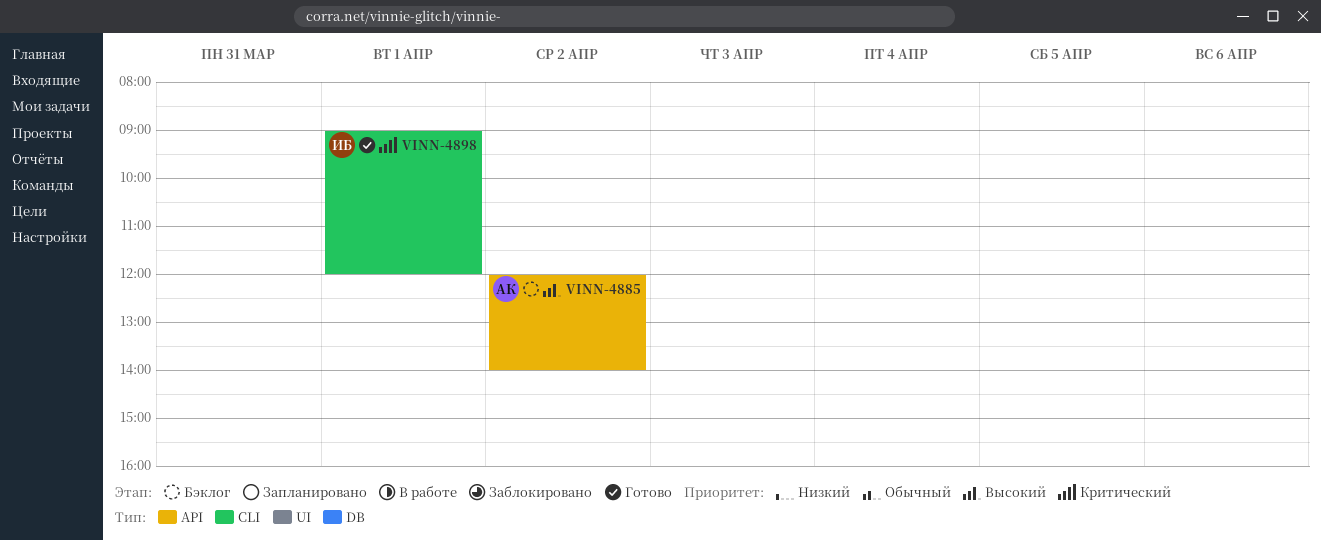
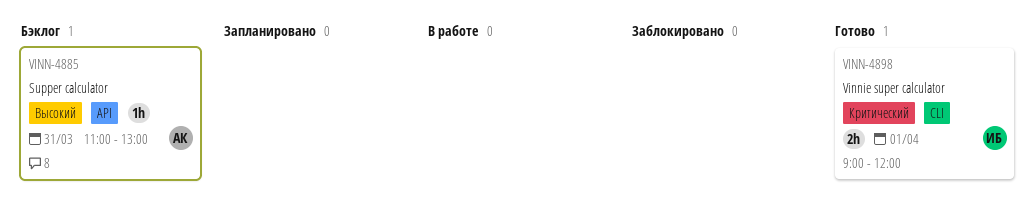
VINN-4885, day: Apr 2 -> Mar 31
VINN-4885, begins: 12:00 -> 11:00
VINN-4885, ends: 14:00 -> 13:00

